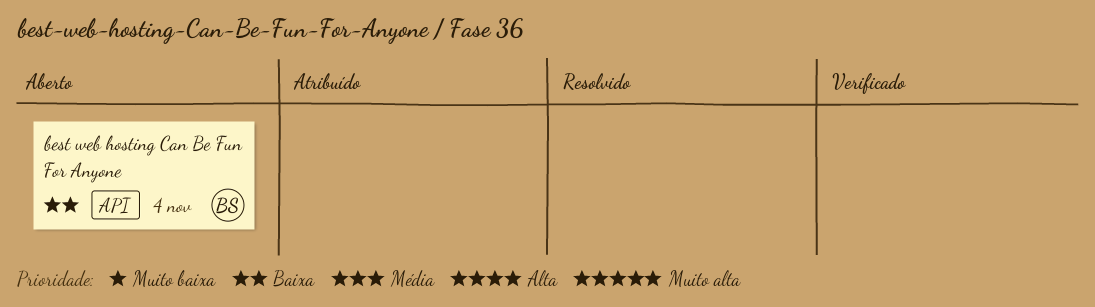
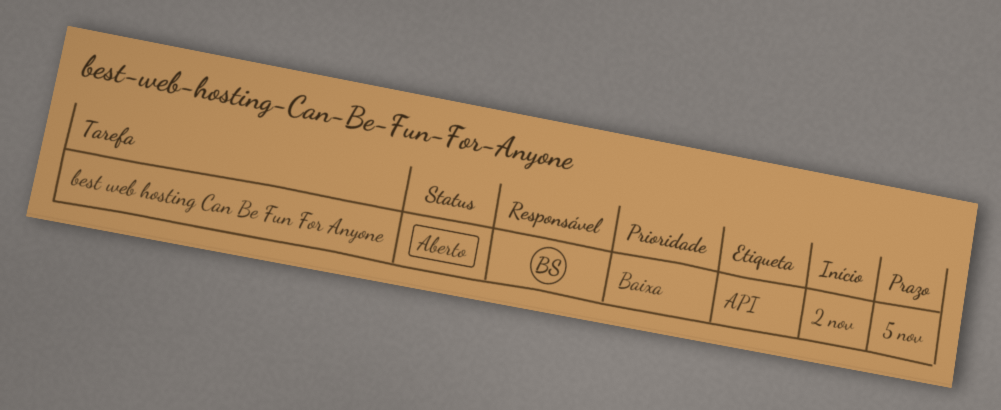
best web hosting Can Be Fun For Anyone, due: Nov 4 -> Nov 5

